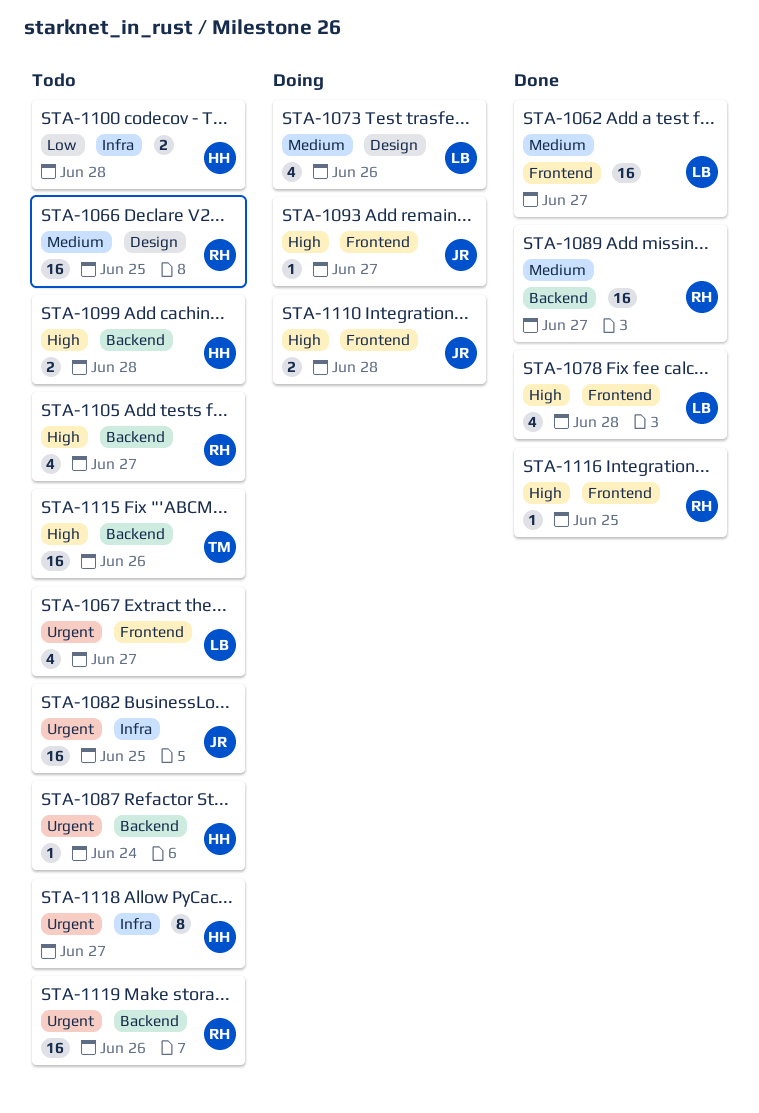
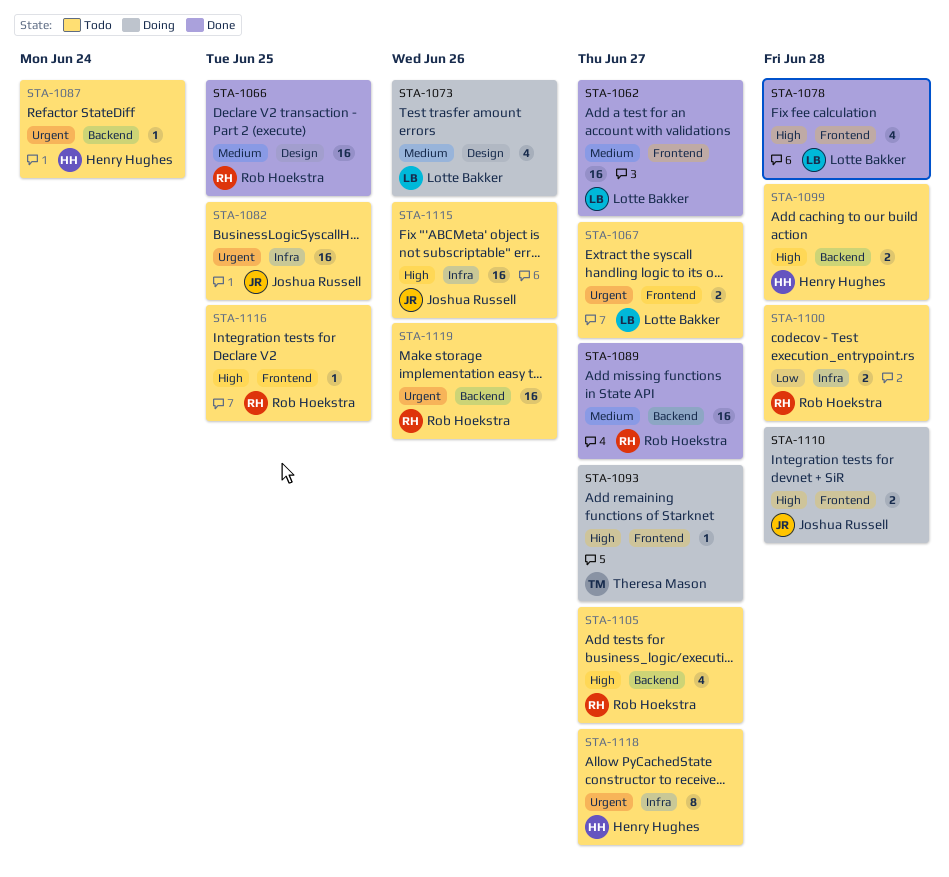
STA-1066, status: Todo -> Done
STA-1067, estimate: 4 -> 2
STA-1093, owner: Joshua Russell -> Theresa Mason
STA-1100, owner: Henry Hughes -> Rob Hoekstra
STA-1115, owner: Theresa Mason -> Joshua Russell
STA-1115, label: Backend -> Infra
STA-1116, status: Done -> Todo

